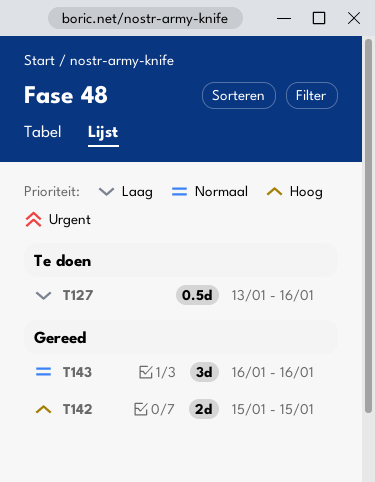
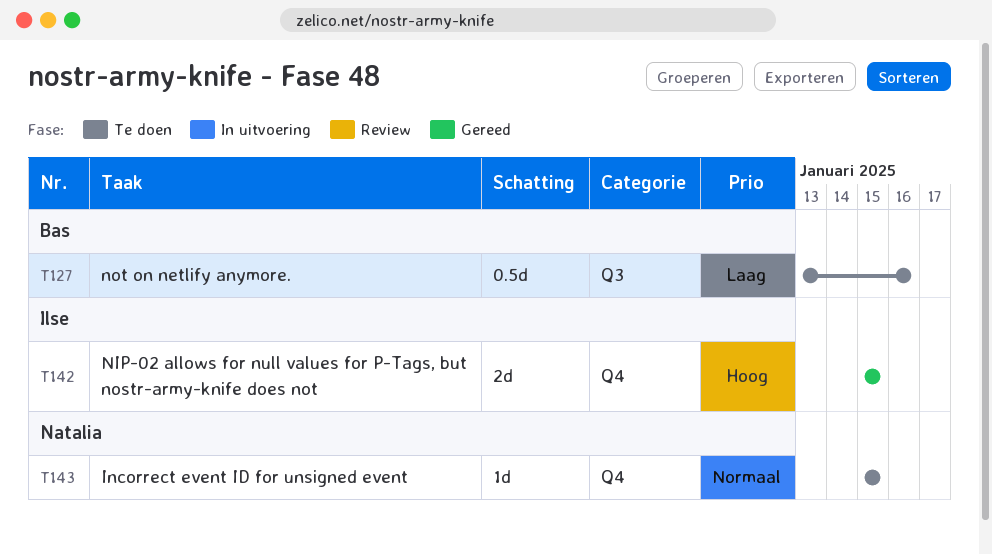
T143, status: Gereed -> Te doen
T143, estimate: 3d -> 1d
T143, start: Jan 16 -> Jan 15
T143, due: Jan 16 -> Jan 15

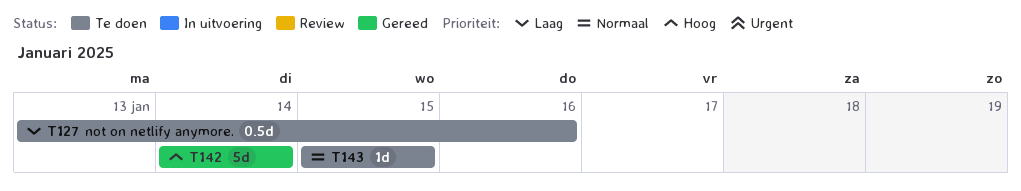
T142, estimate: 2d -> 5d
T142, start: Jan 15 -> Jan 14
T142, due: Jan 15 -> Jan 14

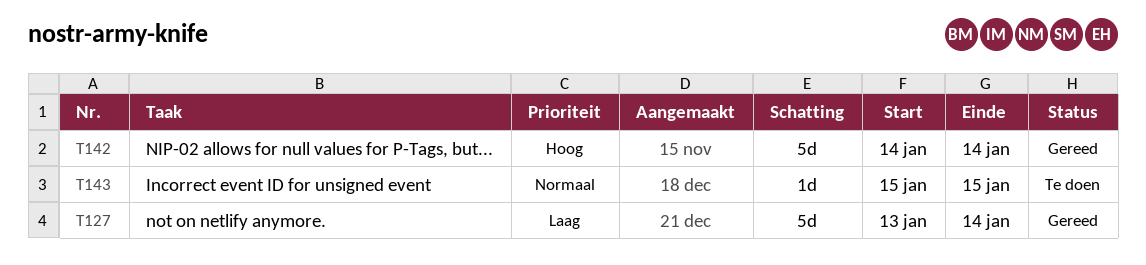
T127, status: Te doen -> Gereed
T127, estimate: 0.5d -> 5d
T127, due: Jan 16 -> Jan 14

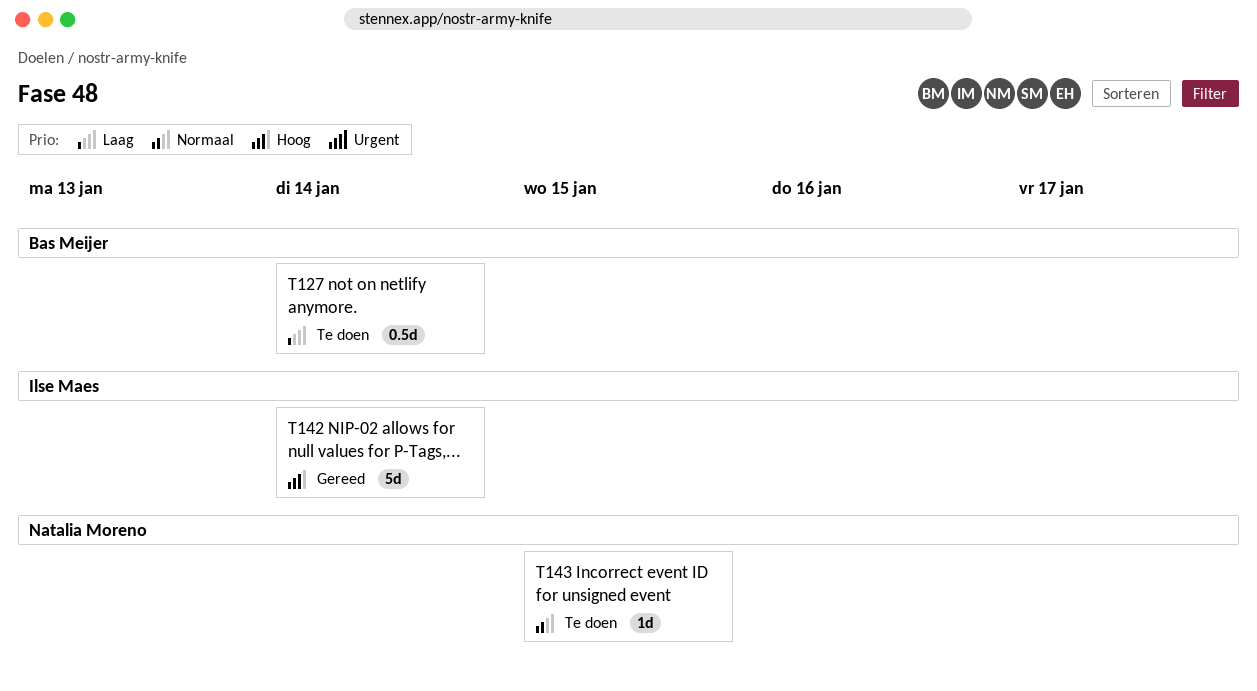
T127, status: Gereed -> Te doen
T127, estimate: 5d -> 0.5d

